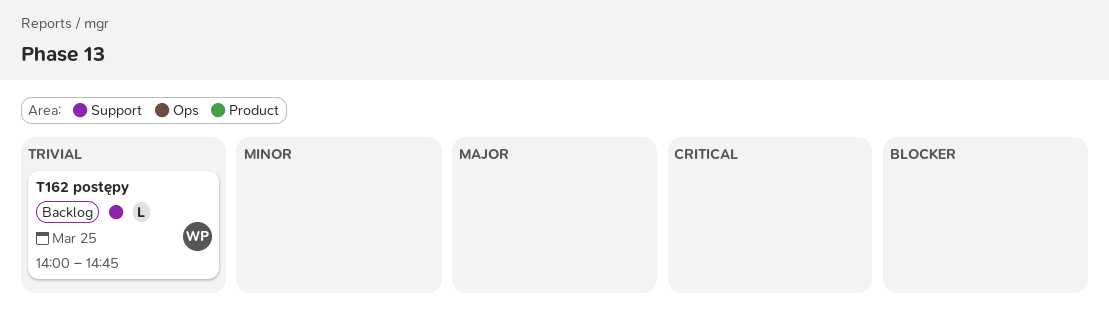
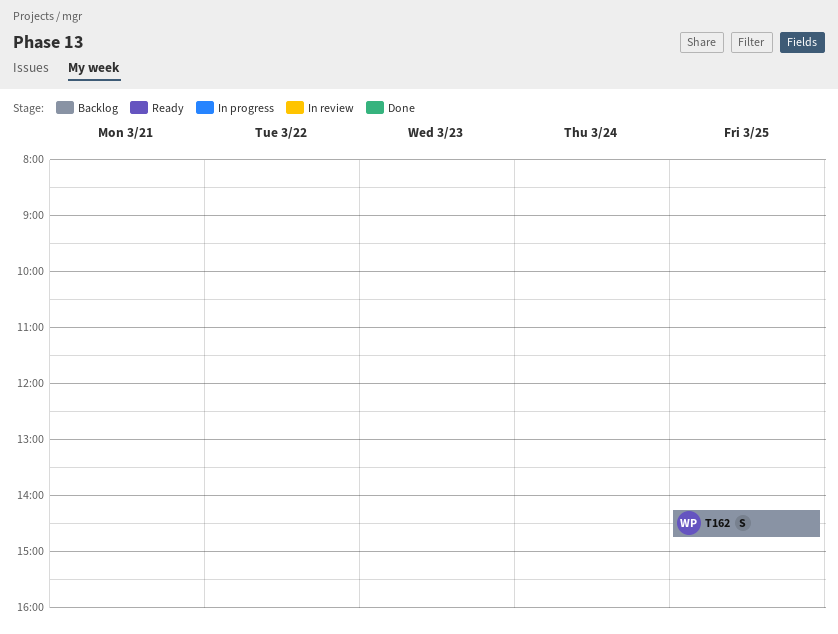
T162, estimate: L -> S
T162, begins: 14:00 -> 14:15

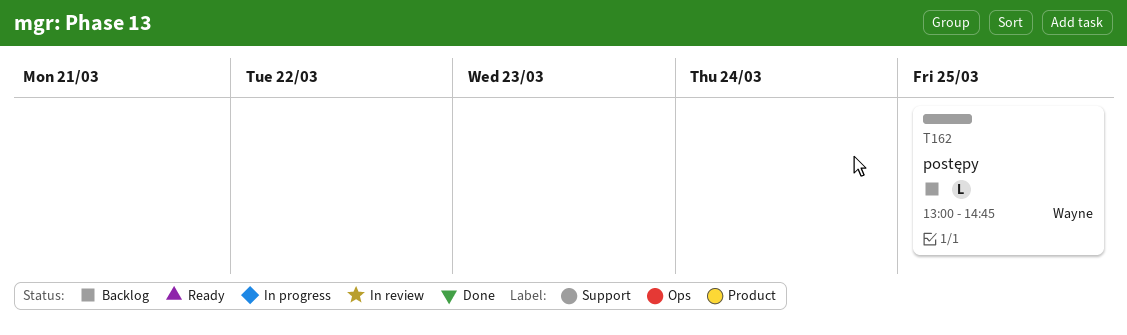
T162, estimate: S -> L
T162, begins: 14:15 -> 13:00

